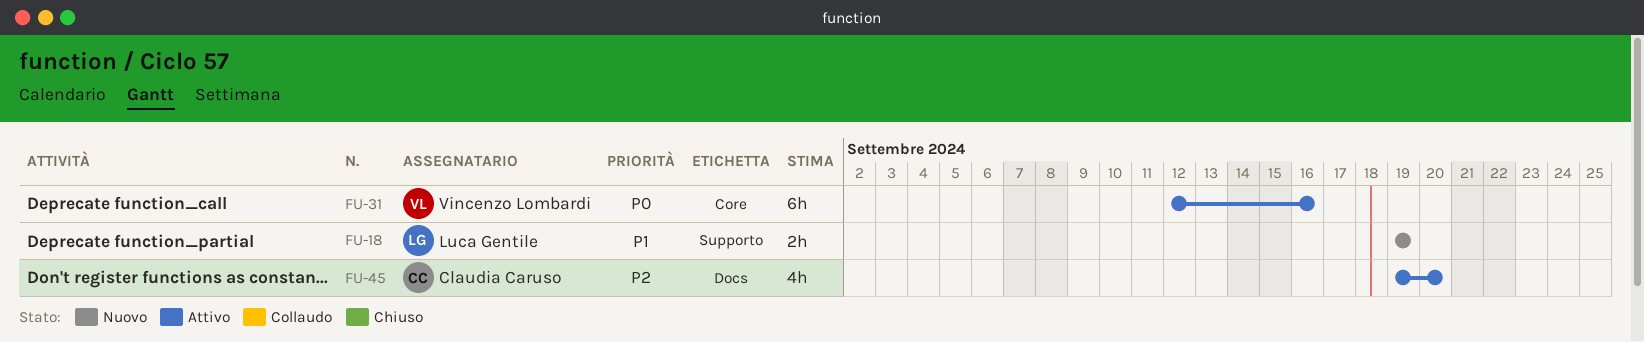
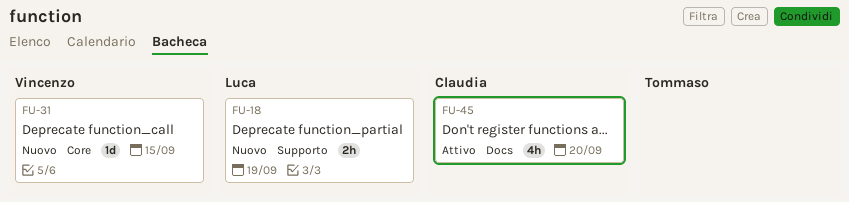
FU-31, status: Attivo -> Nuovo
FU-31, estimate: 6h -> 1d
FU-31, due: Sep 16 -> Sep 15

